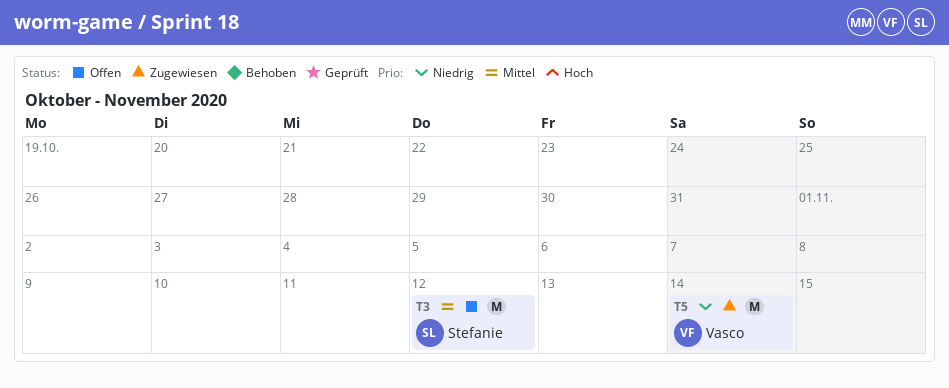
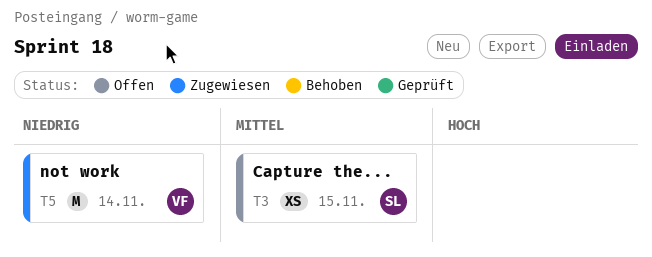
T3, estimate: M -> XS
T3, due: Nov 12 -> Nov 15

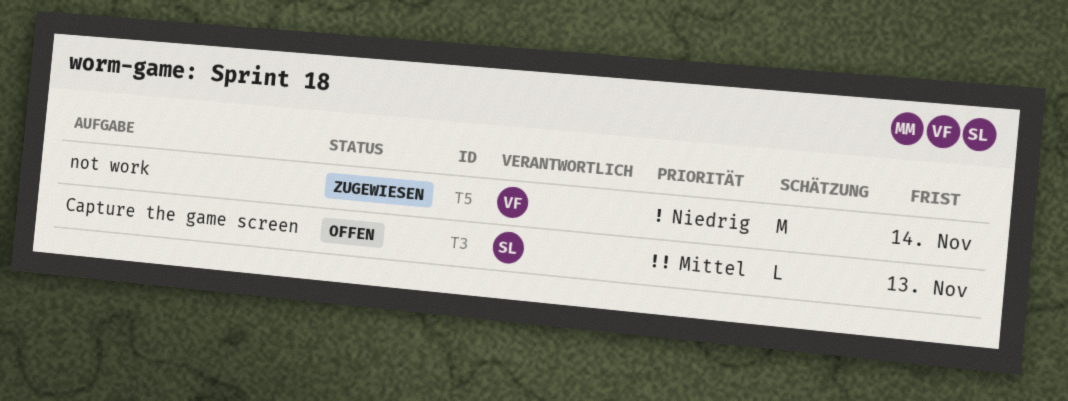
T3, estimate: XS -> L
T3, due: Nov 15 -> Nov 13

